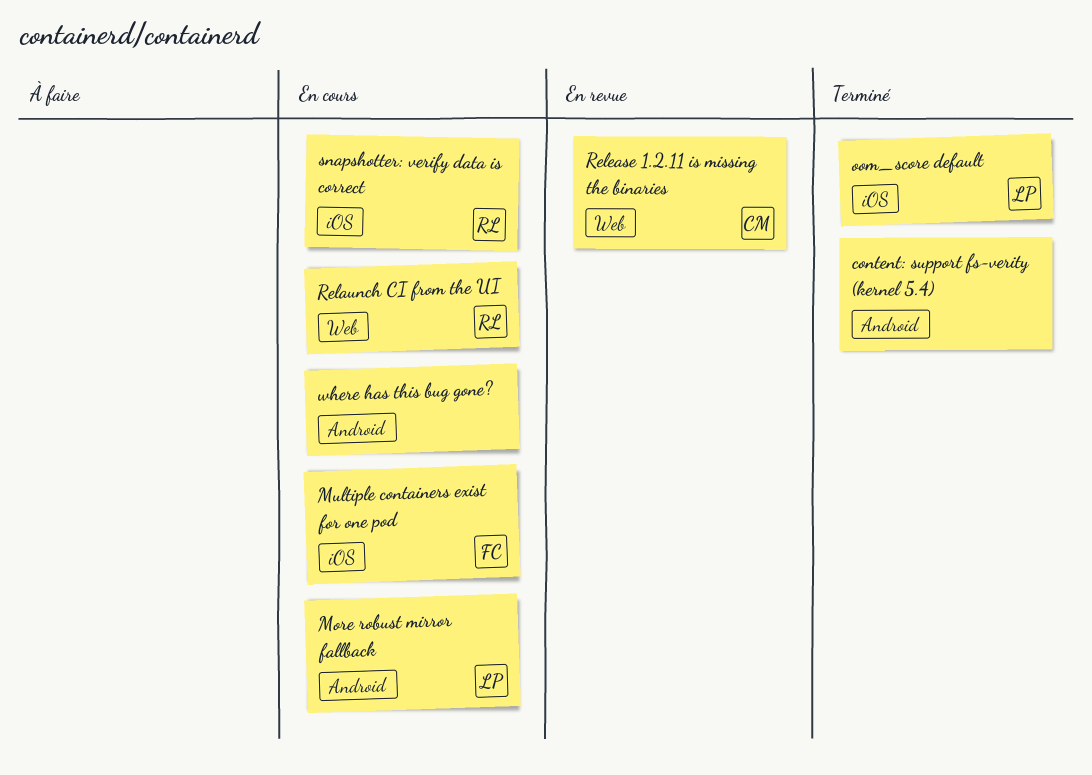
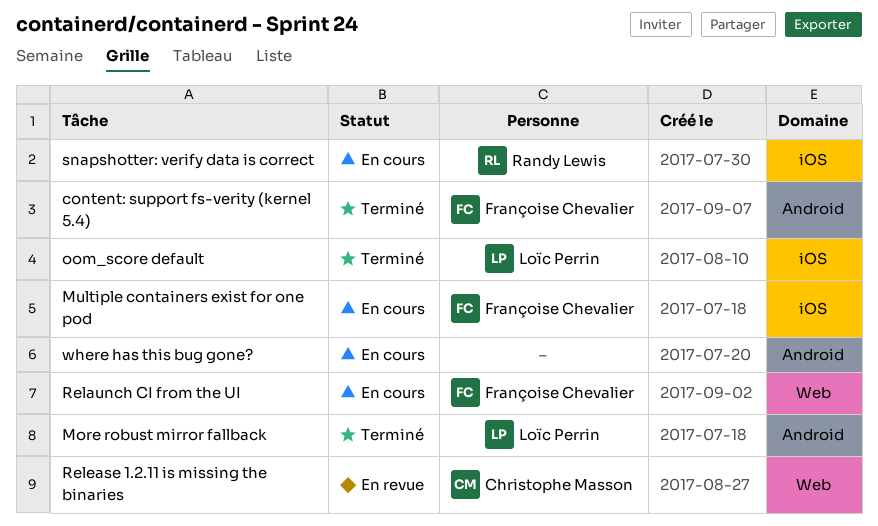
content: support fs-verity (kernel 5.4), owner: none -> Françoise Chevalier
More robust mirror fallback, status: En cours -> Terminé
Relaunch CI from the UI, owner: Randy Lewis -> Françoise Chevalier

